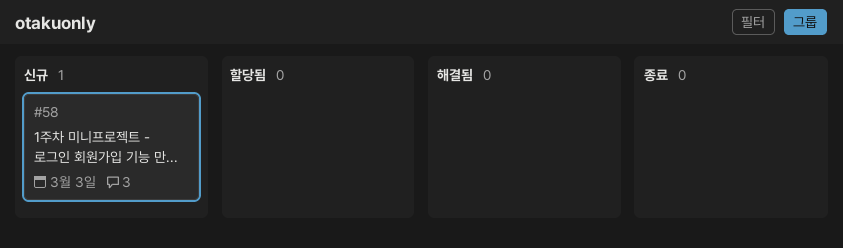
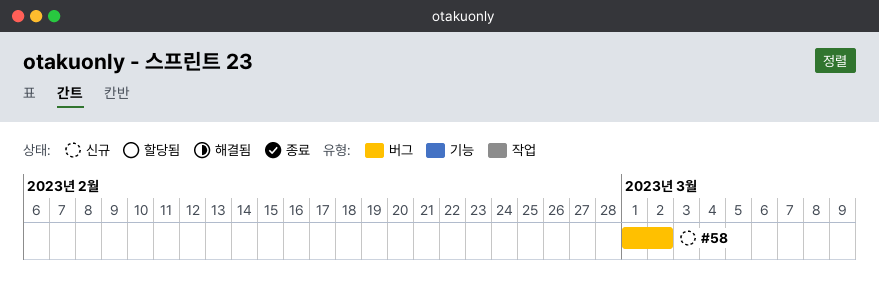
#58, due: Mar 3 -> Mar 2

